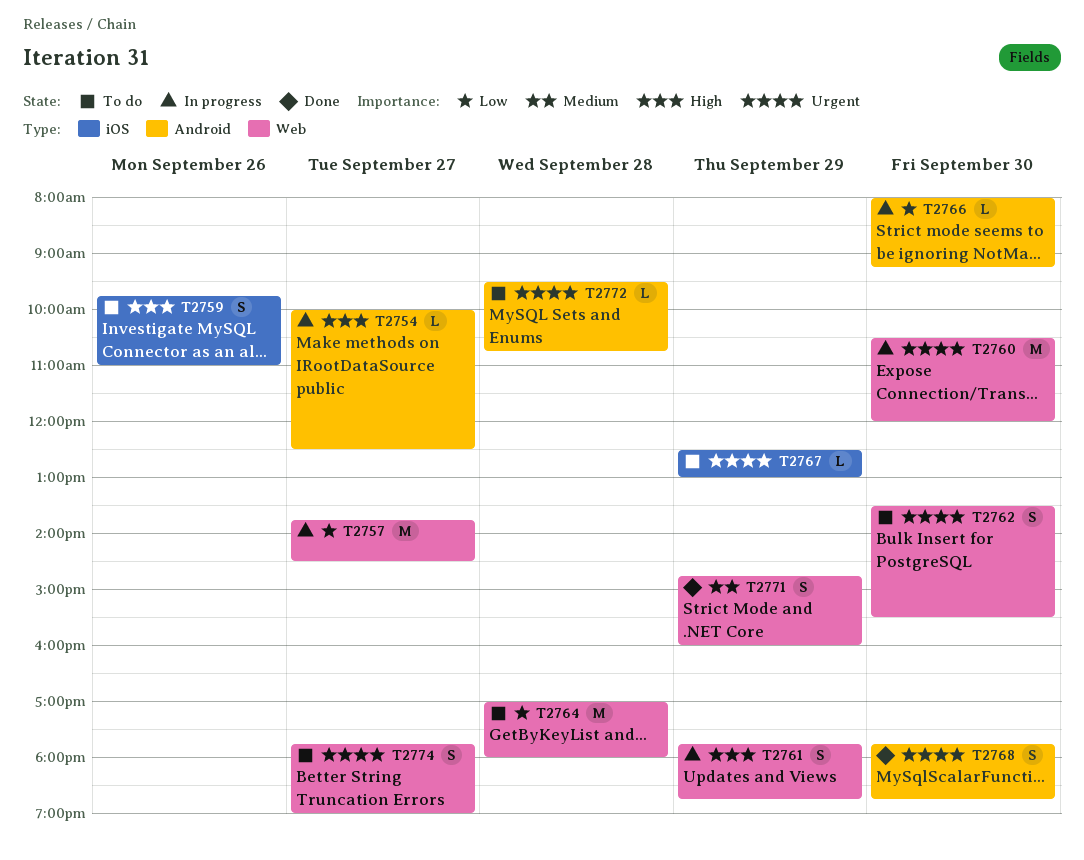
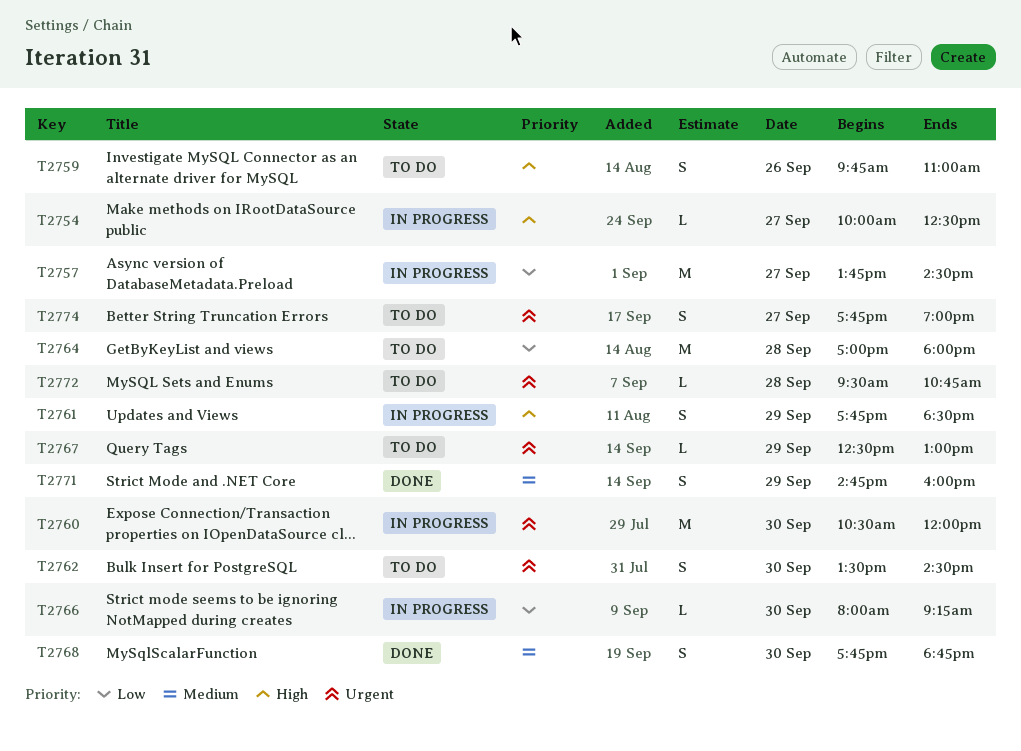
T2761, ends: 18:45 -> 18:30
T2762, ends: 15:30 -> 14:30
T2768, priority: Urgent -> Medium

